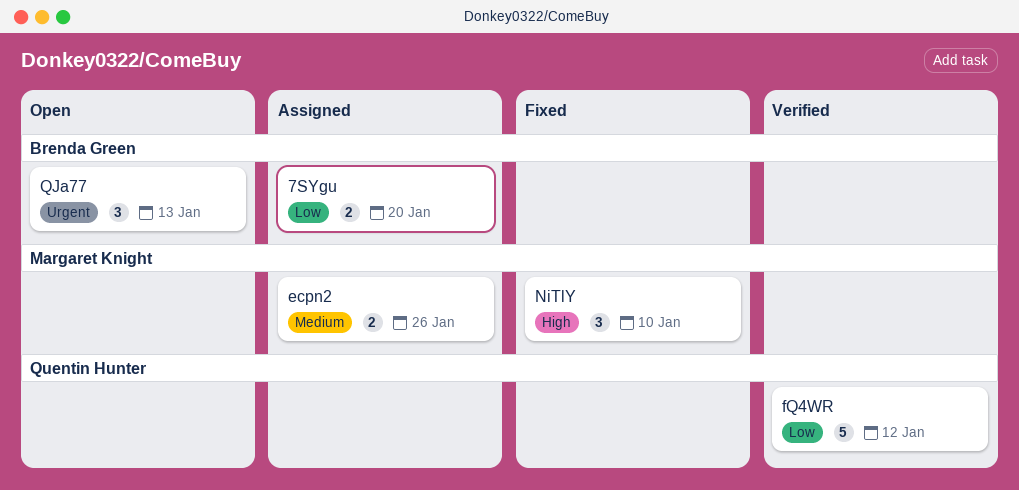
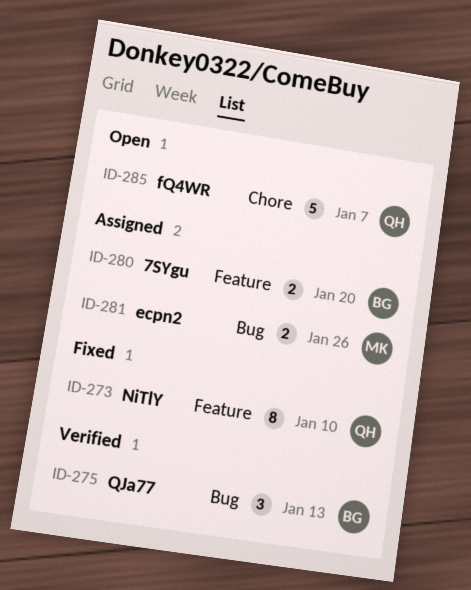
fQ4WR, status: Verified -> Open
fQ4WR, due: Jan 12 -> Jan 7
NiTlY, owner: Margaret Knight -> Quentin Hunter
NiTlY, estimate: 3 -> 8
QJa77, status: Open -> Verified

